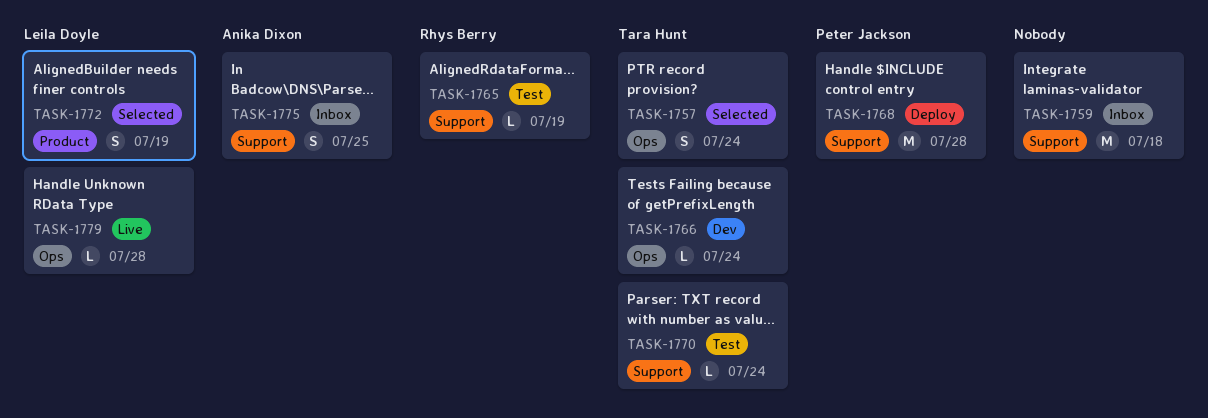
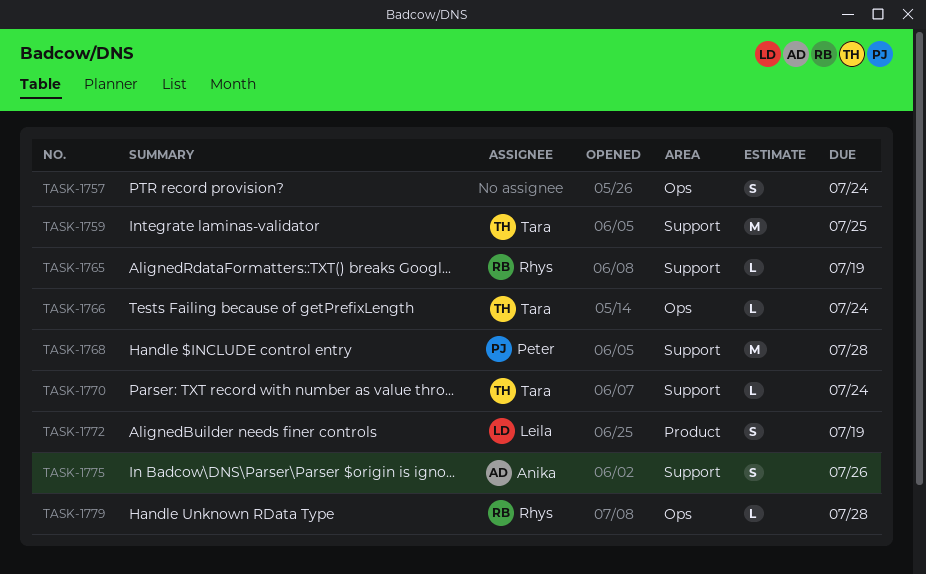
TASK-1757, owner: Tara Hunt -> none
TASK-1759, owner: none -> Tara Hunt
TASK-1759, due: Jul 18 -> Jul 25
TASK-1775, due: Jul 25 -> Jul 26
TASK-1779, owner: Leila Doyle -> Rhys Berry

